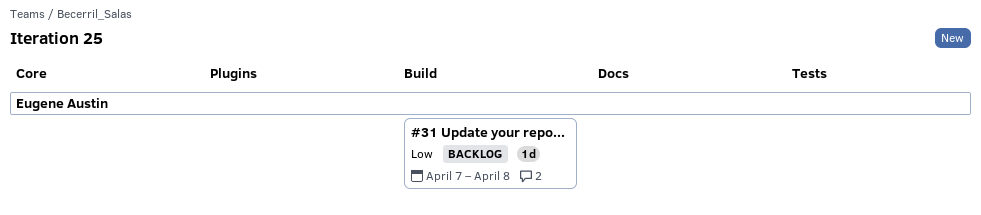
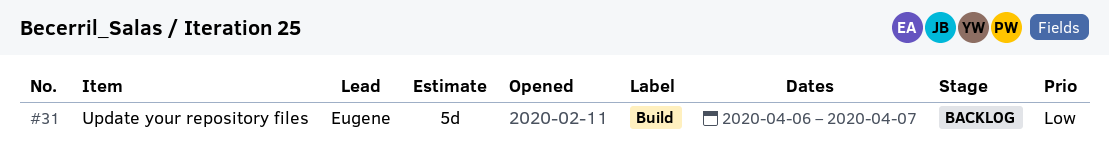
#31, estimate: 1d -> 5d
#31, start: Apr 7 -> Apr 6
#31, due: Apr 8 -> Apr 7

